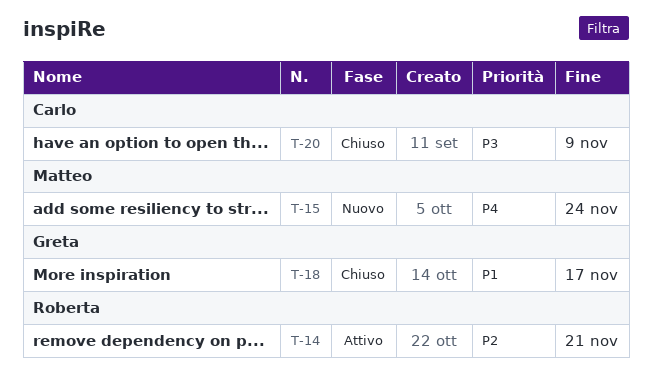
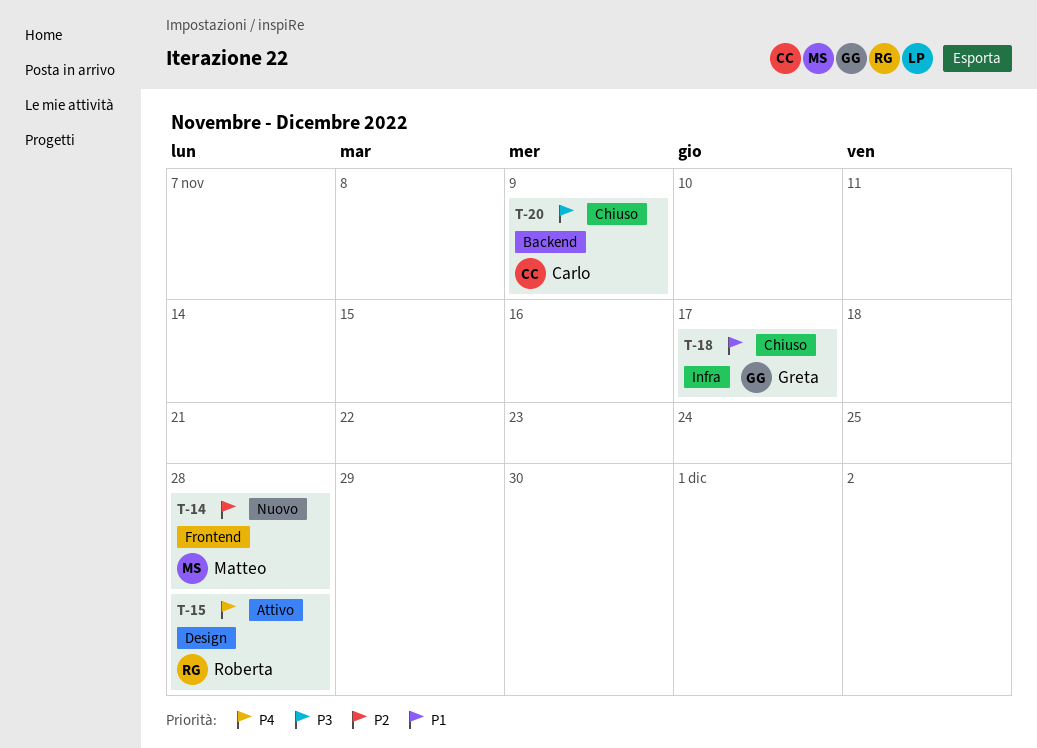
T-14, status: Attivo -> Nuovo
T-14, owner: Roberta -> Matteo
T-14, due: Nov 21 -> Nov 28
T-15, status: Nuovo -> Attivo
T-15, owner: Matteo -> Roberta
T-15, due: Nov 24 -> Nov 28

